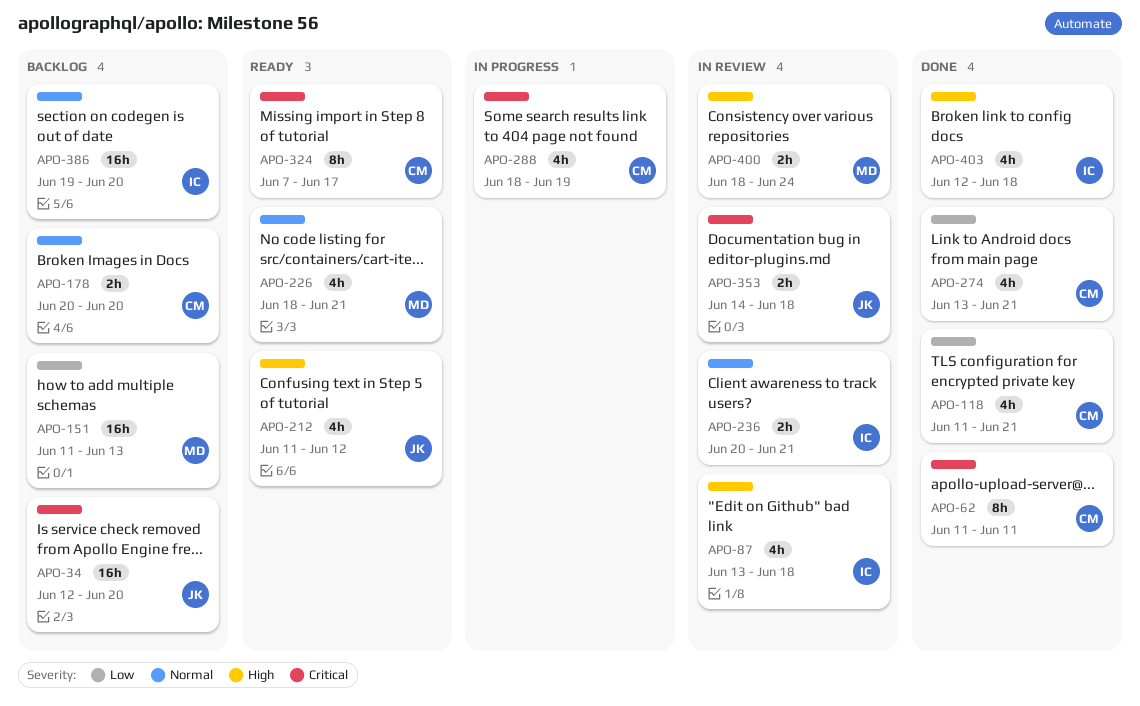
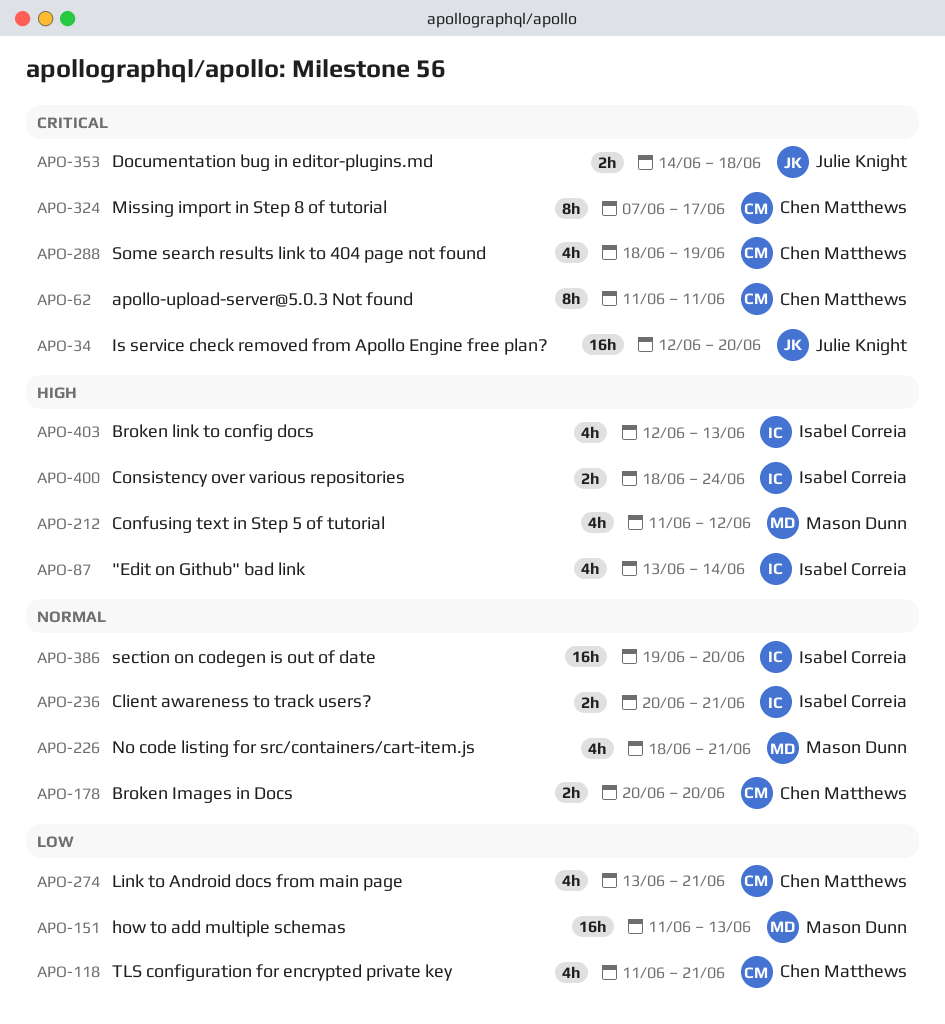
APO-87, due: Jun 18 -> Jun 14
APO-212, owner: Julie Knight -> Mason Dunn
APO-400, owner: Mason Dunn -> Isabel Correia
APO-403, due: Jun 18 -> Jun 13

